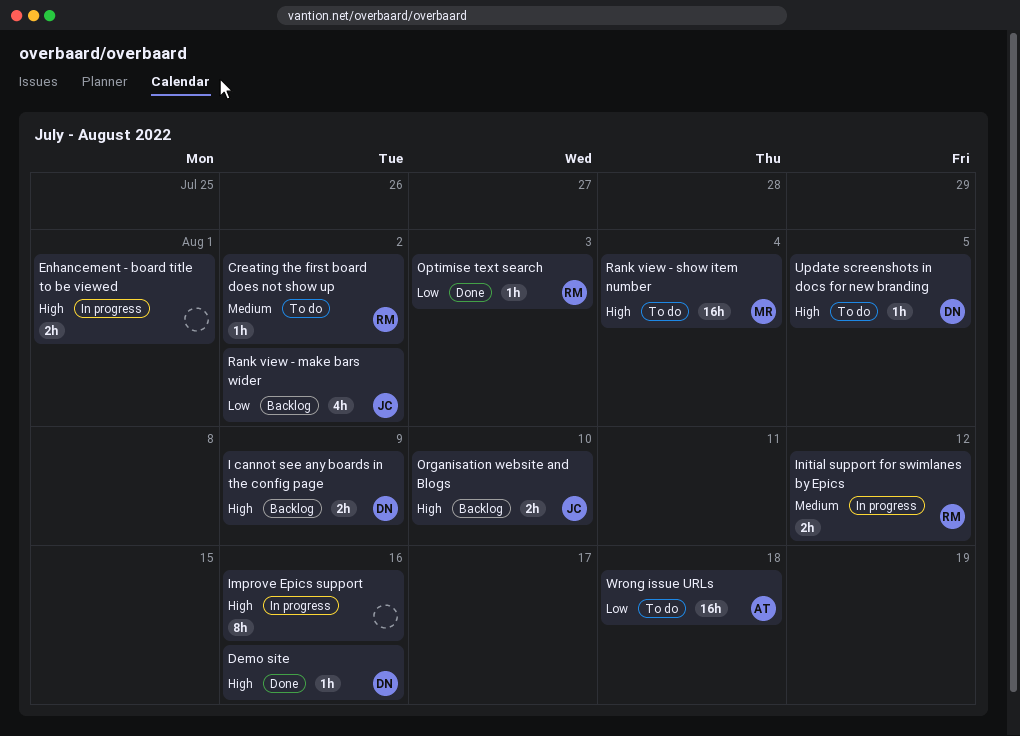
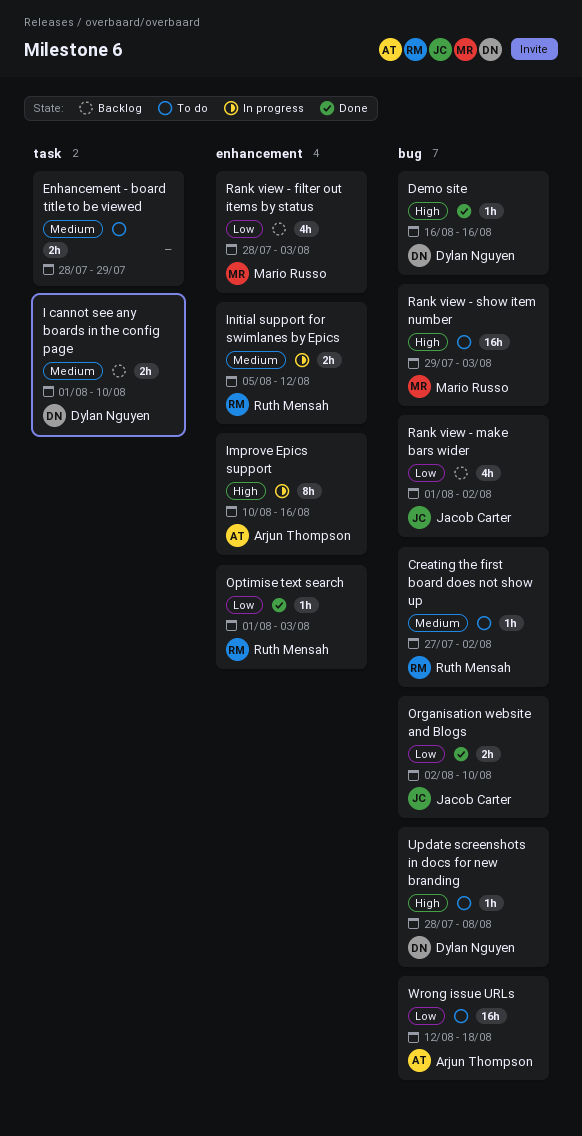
Enhancement - board title to be viewed, status: In progress -> To do
Enhancement - board title to be viewed, priority: High -> Medium
Enhancement - board title to be viewed, due: Aug 1 -> Jul 29
I cannot see any boards in the config page, priority: High -> Medium
I cannot see any boards in the config page, due: Aug 9 -> Aug 10
Improve Epics support, owner: none -> Arjun Thompson
Organisation website and Blogs, status: Backlog -> Done
Organisation website and Blogs, priority: High -> Low
Rank view - filter out items by status: none -> present
Rank view - show item number, due: Aug 4 -> Aug 3
Update screenshots in docs for new branding, due: Aug 5 -> Aug 8

